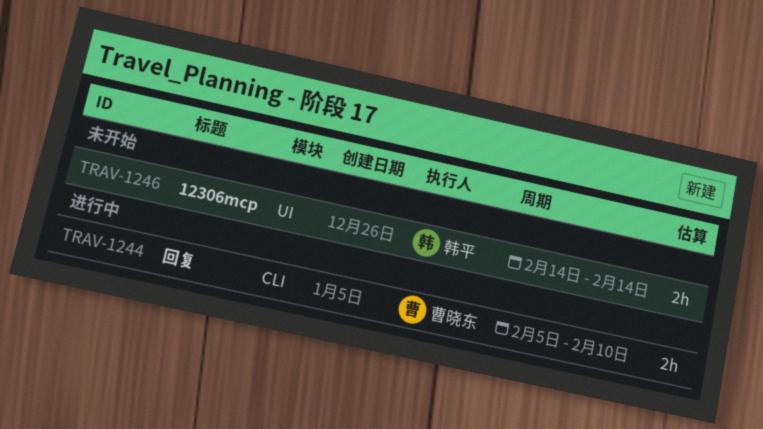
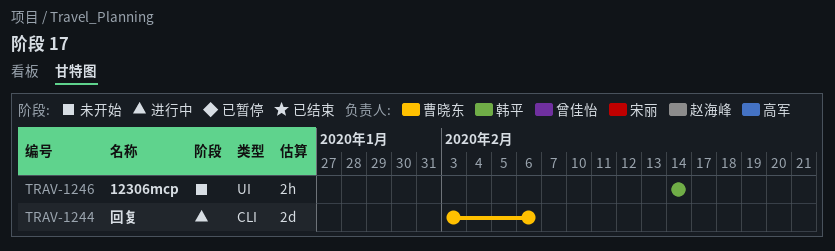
TRAV-1244, estimate: 2h -> 2d
TRAV-1244, start: Feb 5 -> Feb 3
TRAV-1244, due: Feb 10 -> Feb 6

